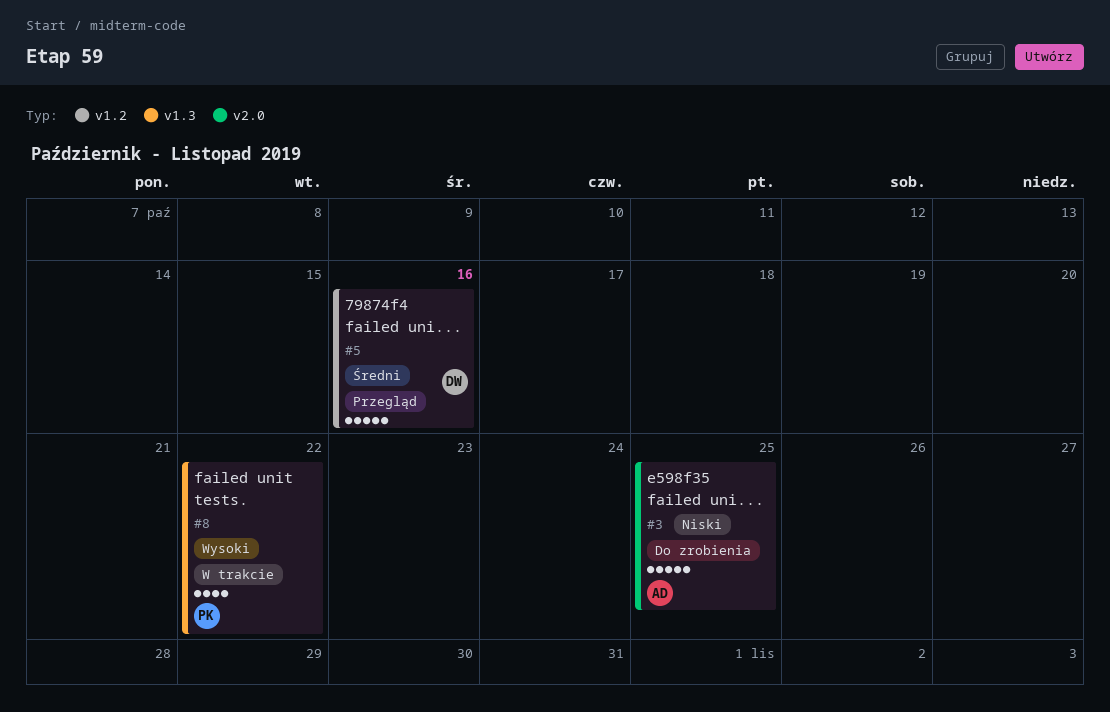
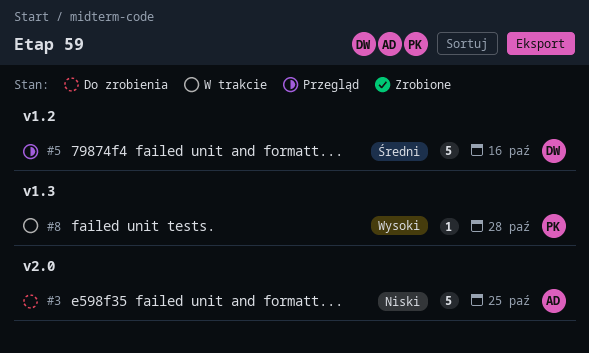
#8, estimate: 4 -> 1
#8, due: Oct 22 -> Oct 28

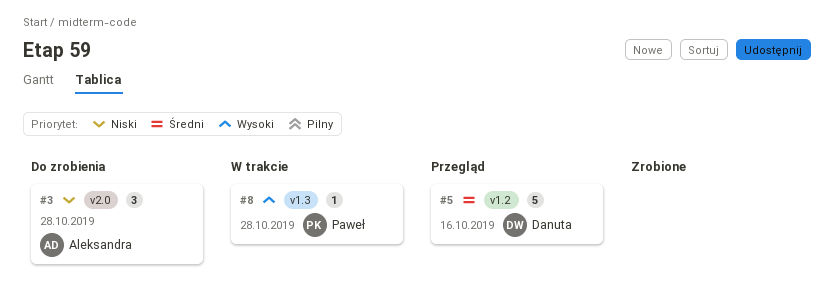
#3, estimate: 5 -> 3
#3, due: Oct 25 -> Oct 28

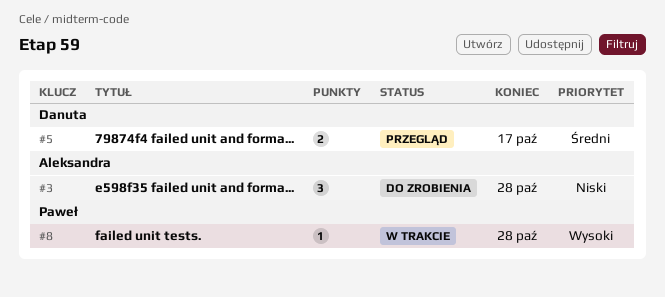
#5, estimate: 5 -> 2
#5, due: Oct 16 -> Oct 17

